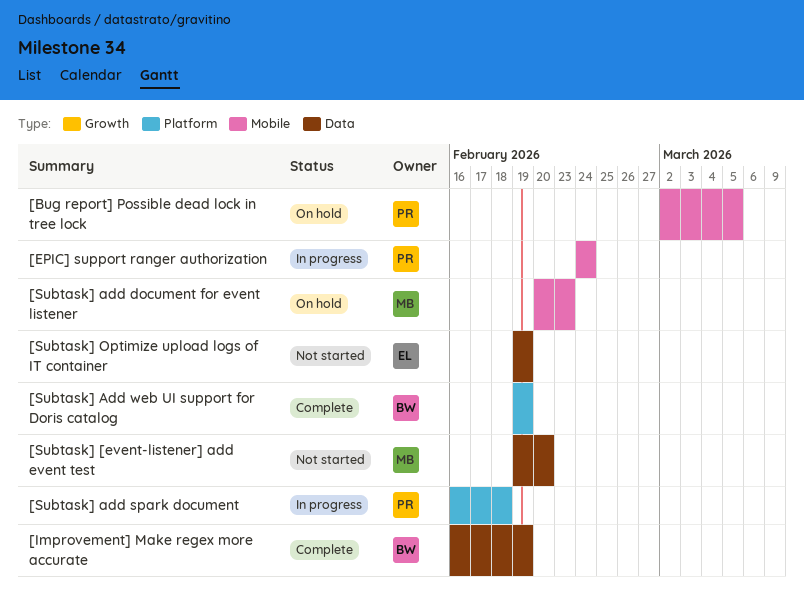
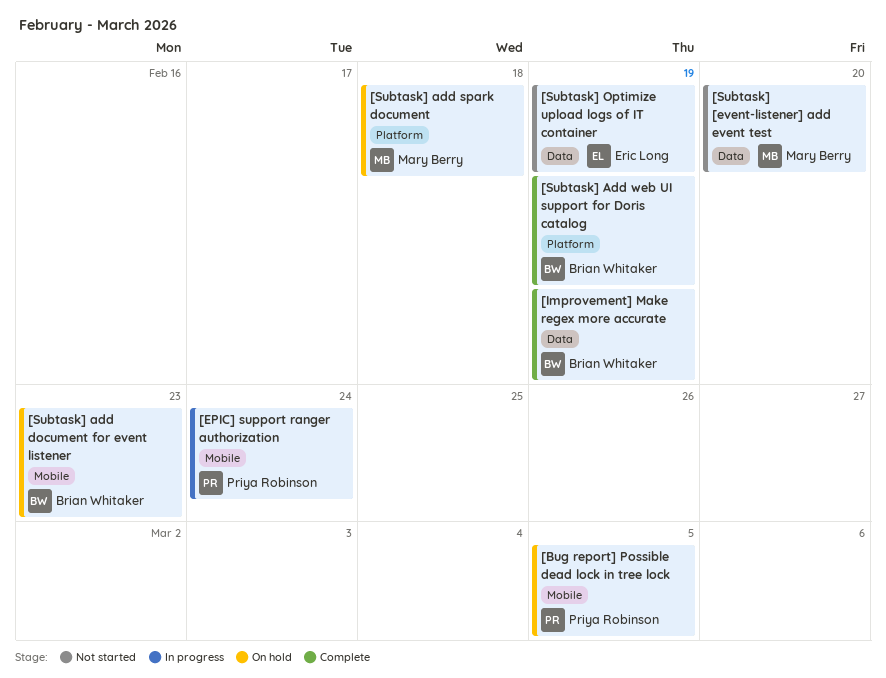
[Subtask] add document for event listener, owner: Mary Berry -> Brian Whitaker
[Subtask] add spark document, status: In progress -> On hold
[Subtask] add spark document, owner: Priya Robinson -> Mary Berry

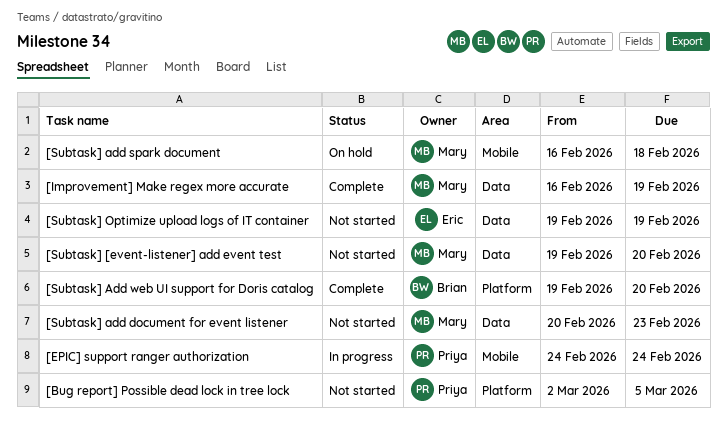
[Bug report] Possible dead lock in tree lock, status: On hold -> Not started
[Bug report] Possible dead lock in tree lock, label: Mobile -> Platform
[Improvement] Make regex more accurate, owner: Brian Whitaker -> Mary Berry
[Subtask] add document for event listener, status: On hold -> Not started
[Subtask] add document for event listener, owner: Brian Whitaker -> Mary Berry
[Subtask] add document for event listener, label: Mobile -> Data
[Subtask] add spark document, label: Platform -> Mobile
[Subtask] Add web UI support for Doris catalog, due: Feb 19 -> Feb 20

